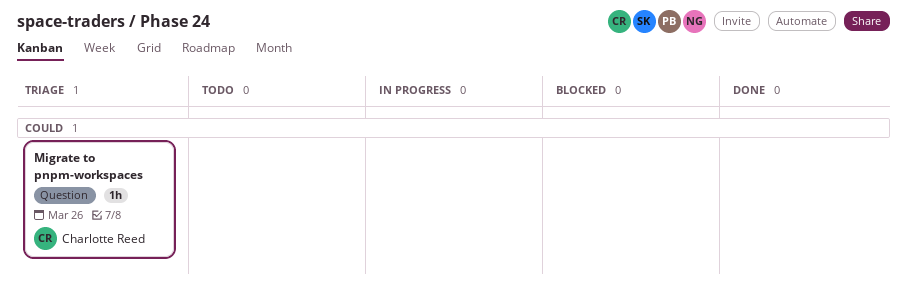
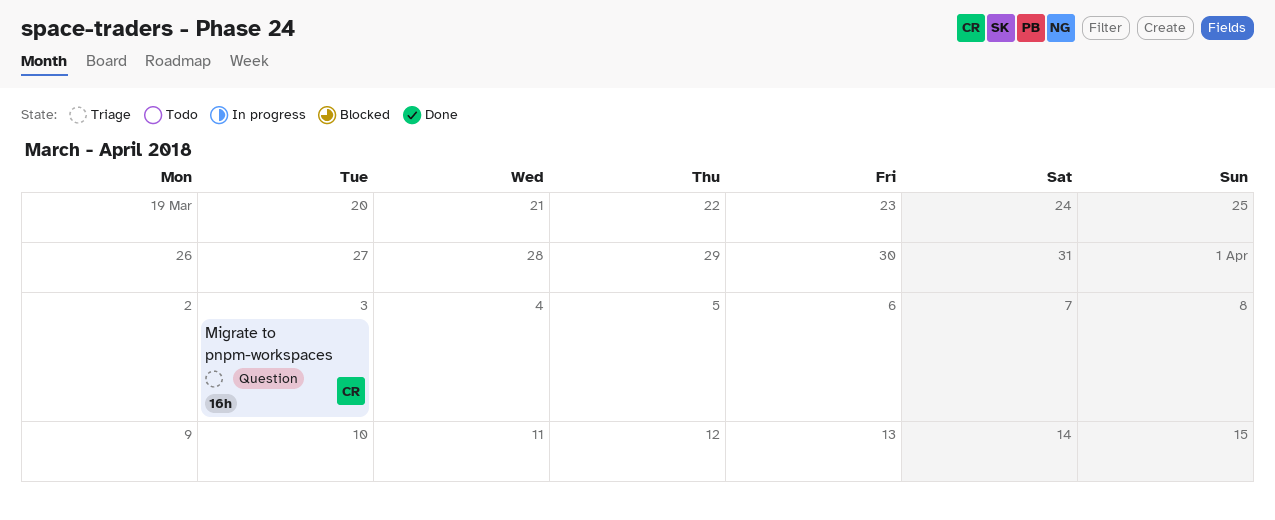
Migrate to pnpm-workspaces, estimate: 1h -> 16h
Migrate to pnpm-workspaces, due: Mar 26 -> Apr 3

